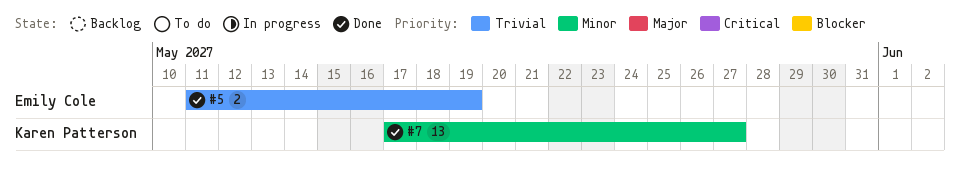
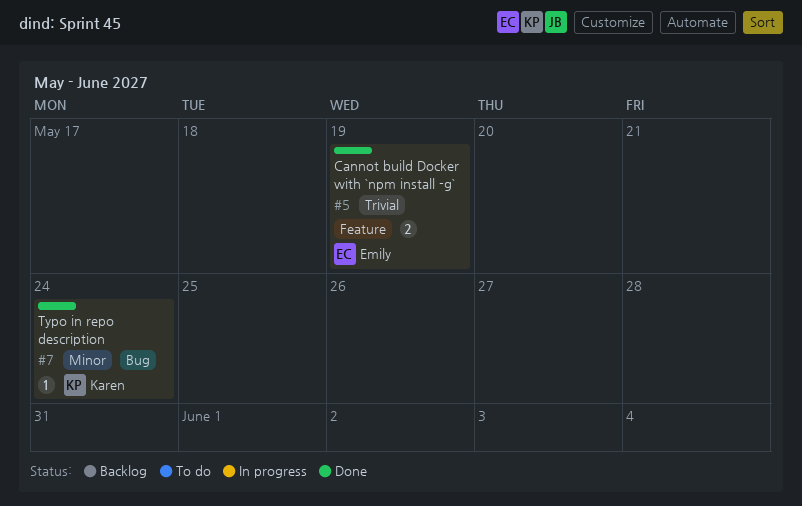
#7, estimate: 13 -> 1
#7, due: May 27 -> May 24

